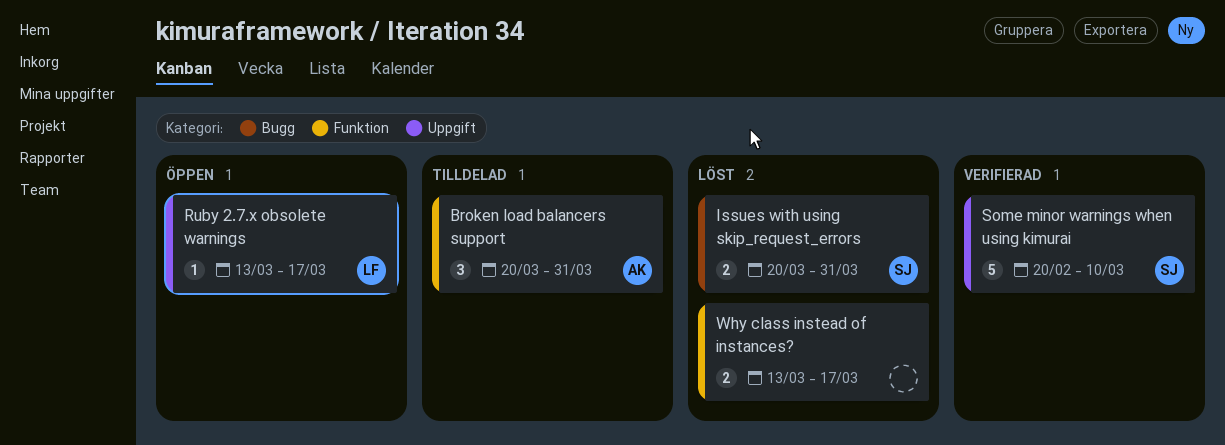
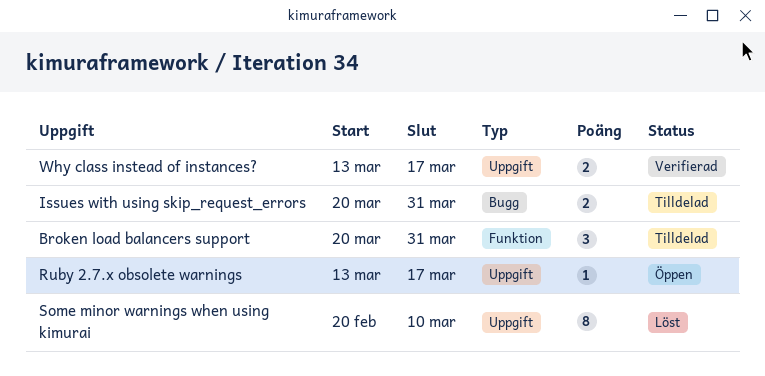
Issues with using skip_request_errors, status: Löst -> Tilldelad
Some minor warnings when using kimurai, status: Verifierad -> Löst
Some minor warnings when using kimurai, estimate: 5 -> 8
Why class instead of instances?, status: Löst -> Verifierad
Why class instead of instances?, label: Funktion -> Uppgift

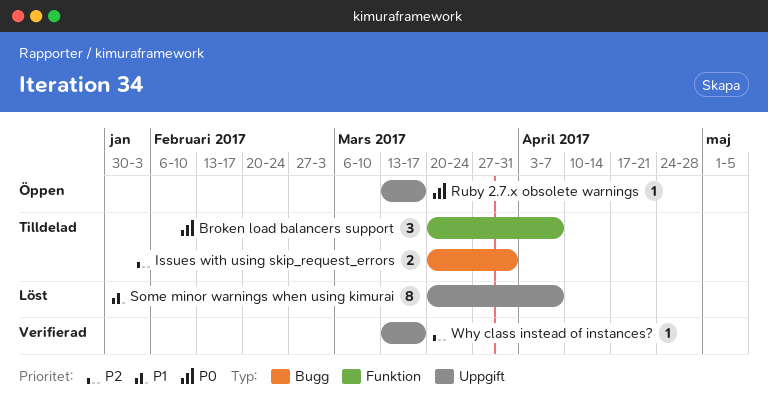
Broken load balancers support, due: Mar 31 -> Apr 7
Some minor warnings when using kimurai, start: Feb 20 -> Mar 20
Some minor warnings when using kimurai, due: Mar 10 -> Apr 7
Why class instead of instances?, estimate: 2 -> 1

